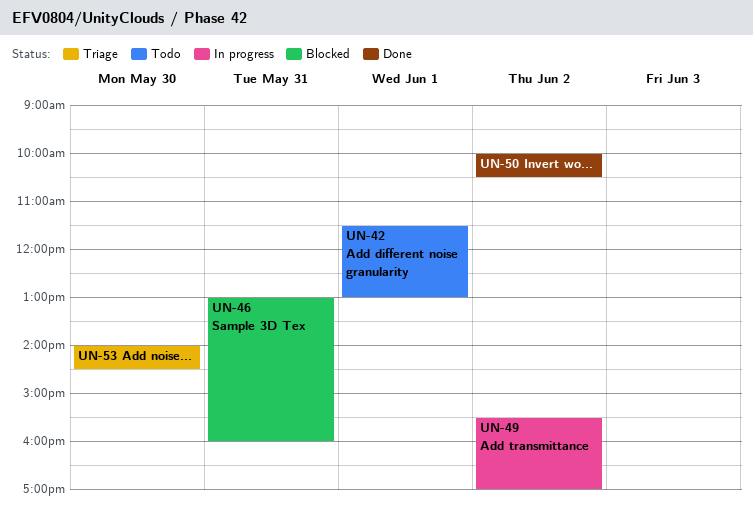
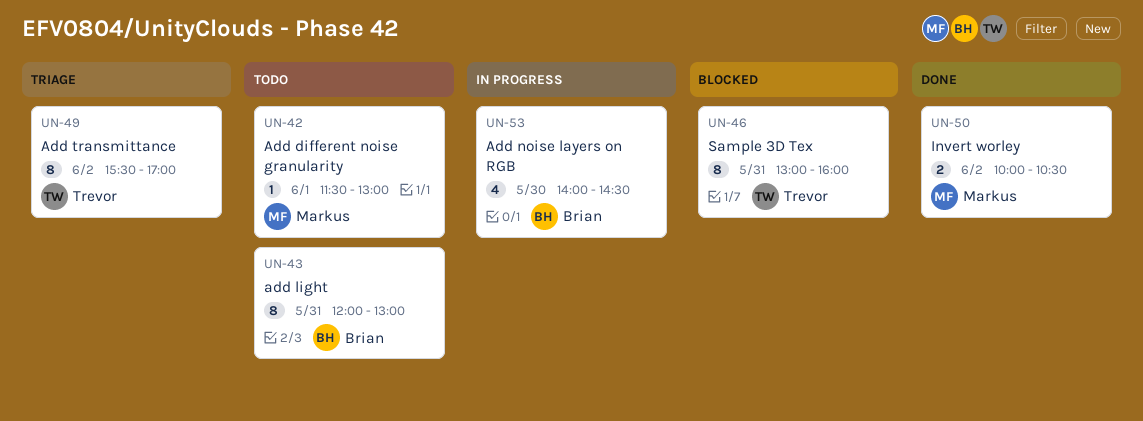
UN-43: none -> present
UN-49, status: In progress -> Triage
UN-53, status: Triage -> In progress

